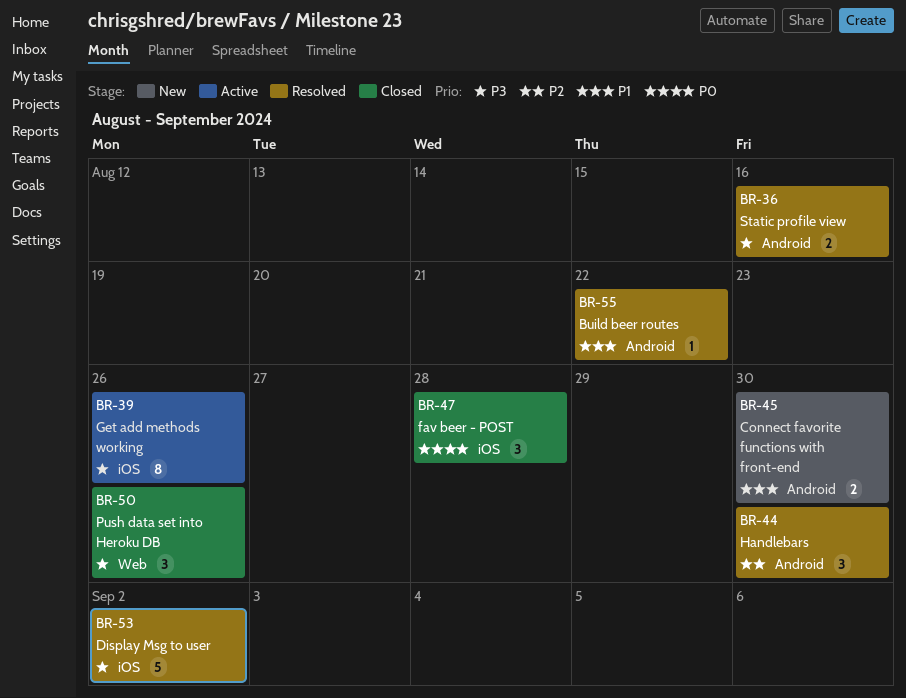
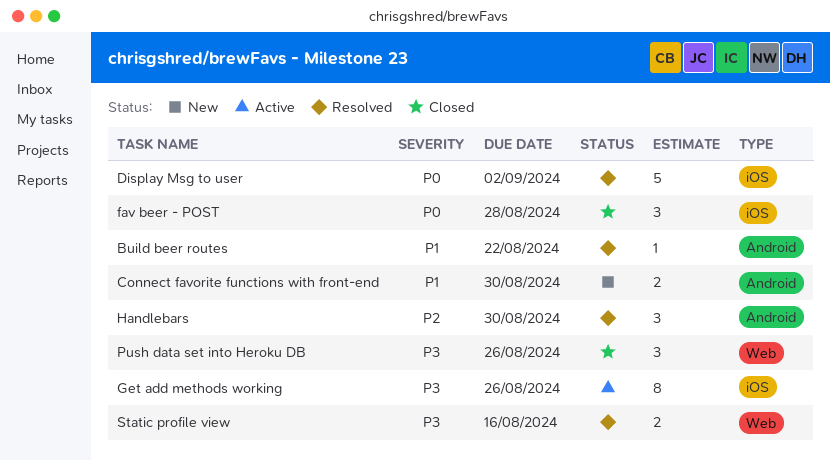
Display Msg to user, priority: P3 -> P0
Static profile view, label: Android -> Web

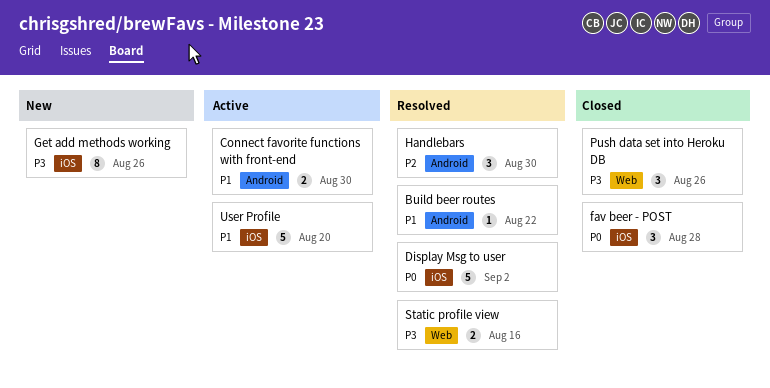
Connect favorite functions with front-end, status: New -> Active
Get add methods working, status: Active -> New
User Profile: none -> present

